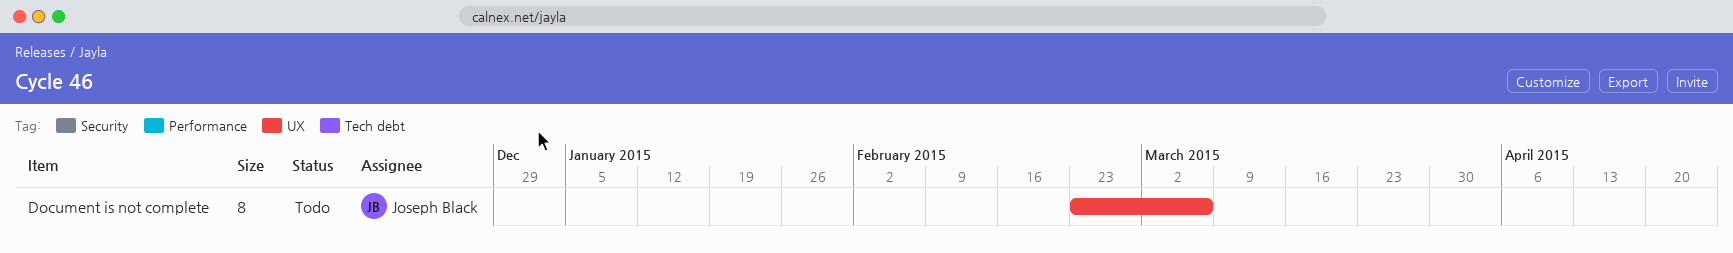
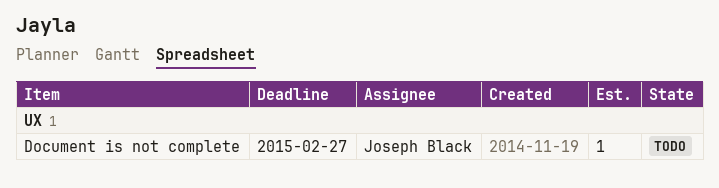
Document is not complete, estimate: 8 -> 1
Document is not complete, due: Mar 6 -> Feb 27

